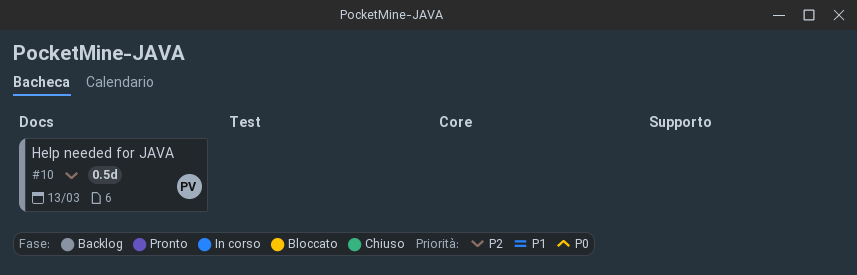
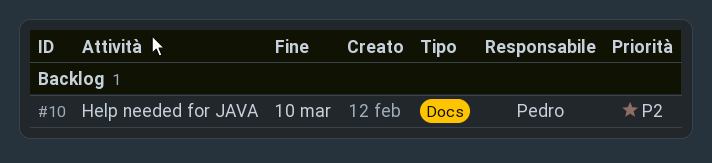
#10, due: Mar 13 -> Mar 10

